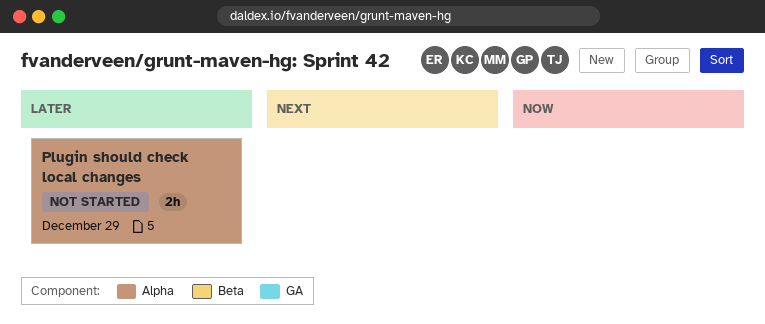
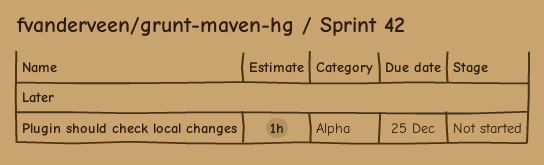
Plugin should check local changes, estimate: 2h -> 1h
Plugin should check local changes, due: Dec 29 -> Dec 25

